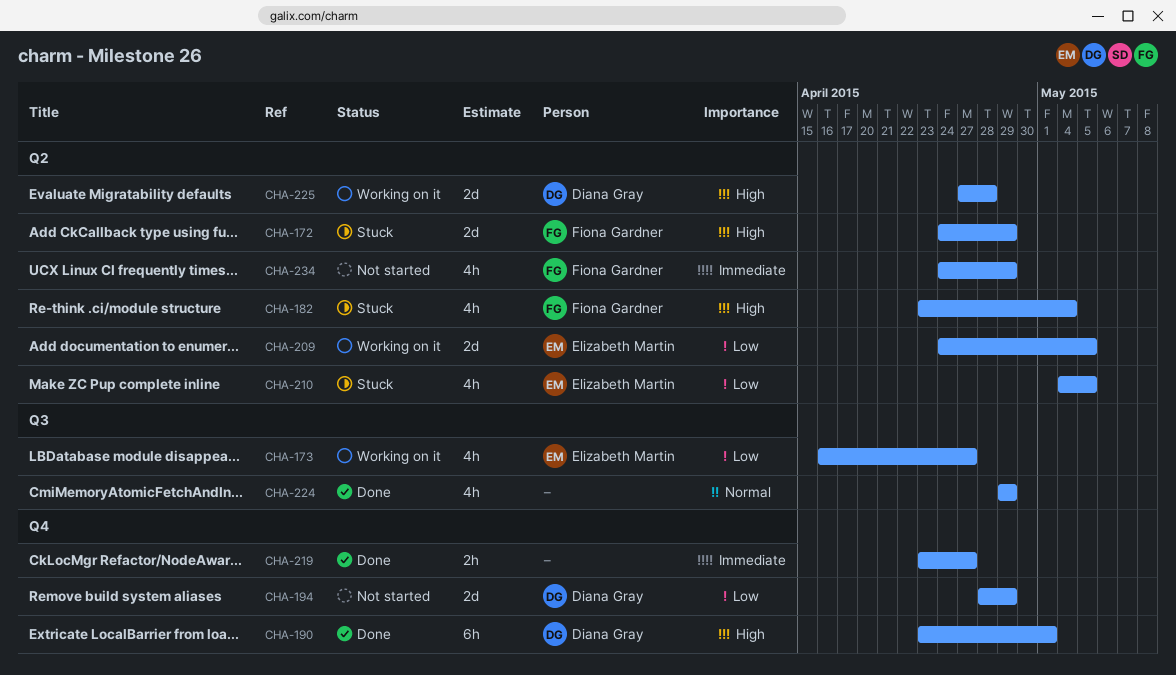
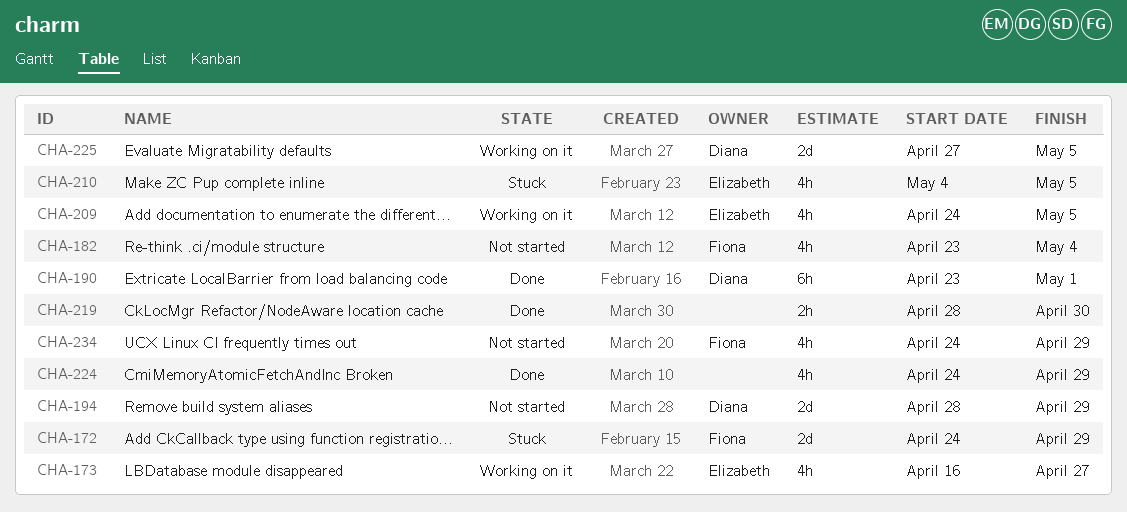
CHA-182, status: Stuck -> Not started
CHA-209, estimate: 2d -> 4h
CHA-219, start: Apr 23 -> Apr 28
CHA-219, due: Apr 27 -> Apr 30
CHA-224, start: Apr 29 -> Apr 24
CHA-225, due: Apr 28 -> May 5

